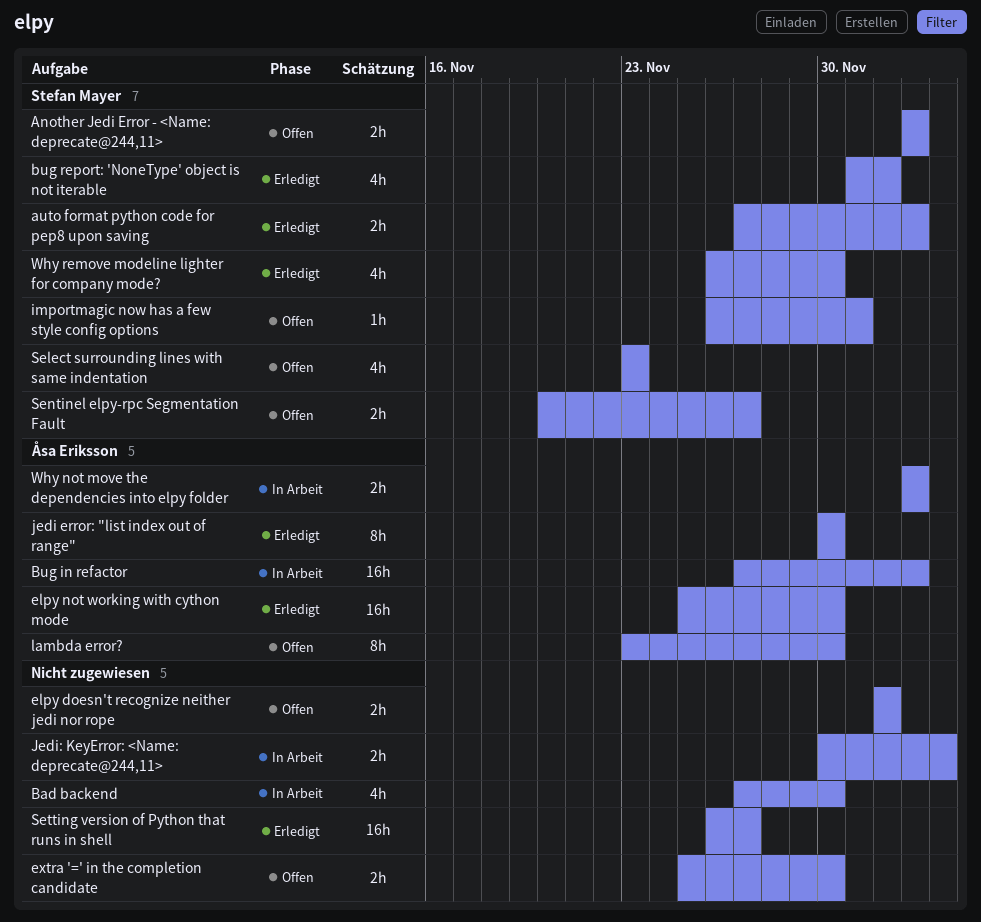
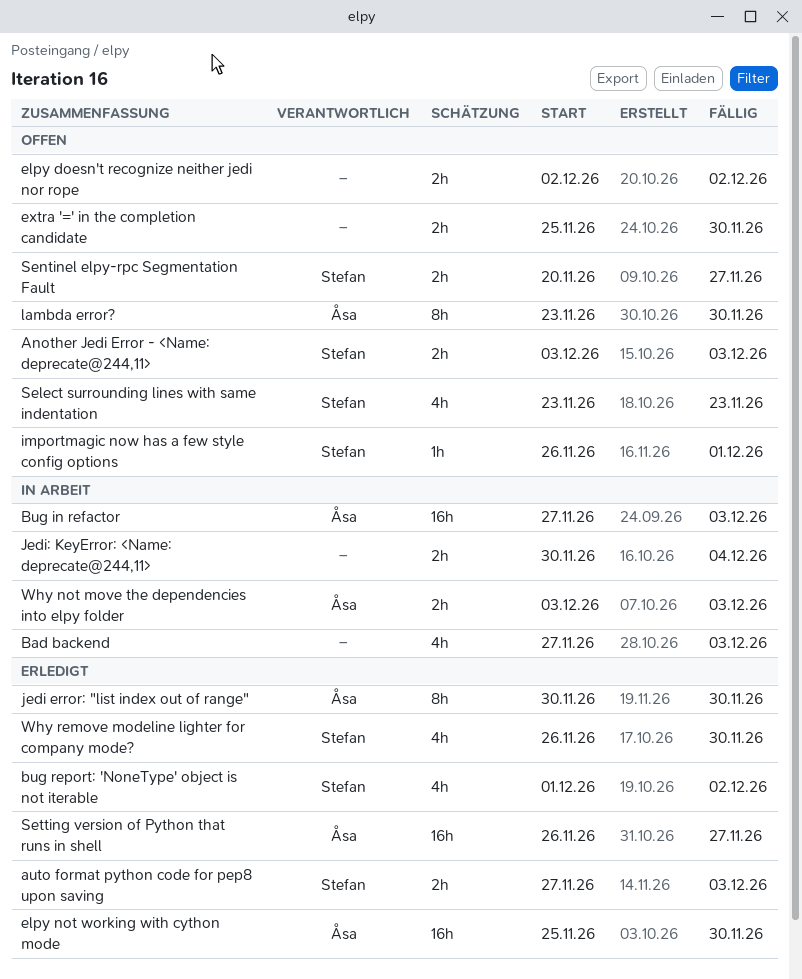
Bad backend, due: Nov 30 -> Dec 3
Setting version of Python that runs in shell, owner: none -> Åsa Eriksson

